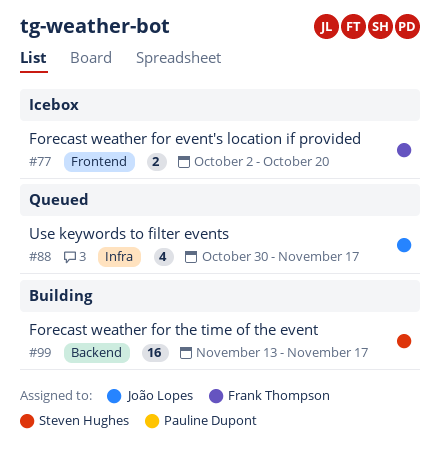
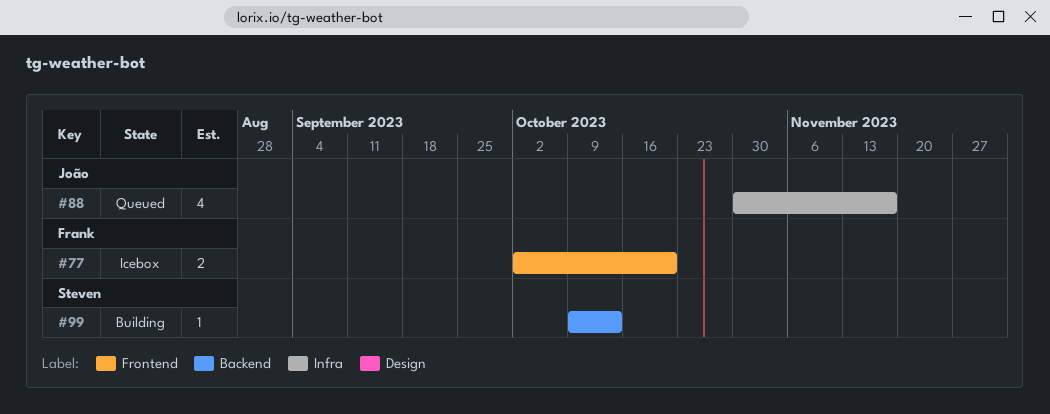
#99, estimate: 16 -> 1
#99, start: Nov 13 -> Oct 9
#99, due: Nov 17 -> Oct 13

